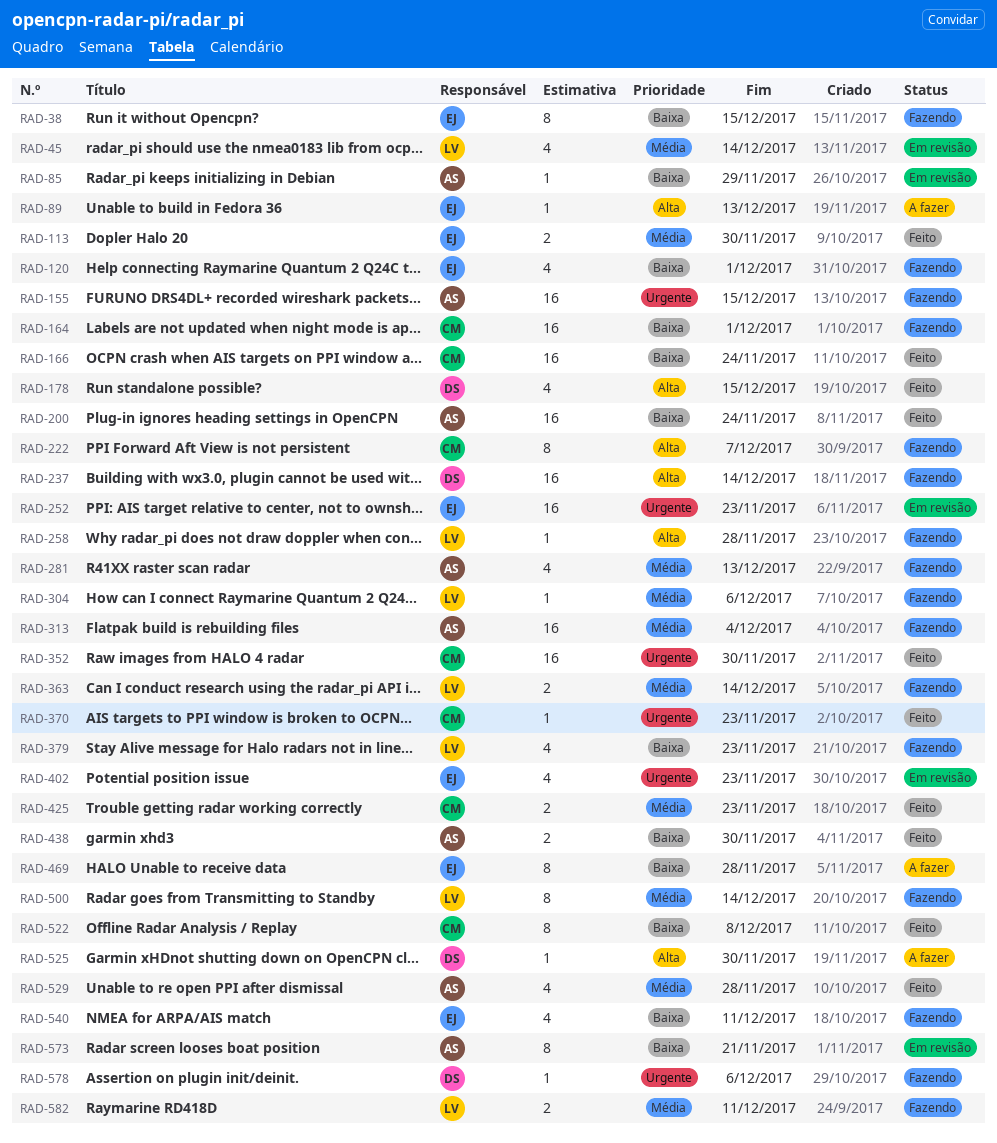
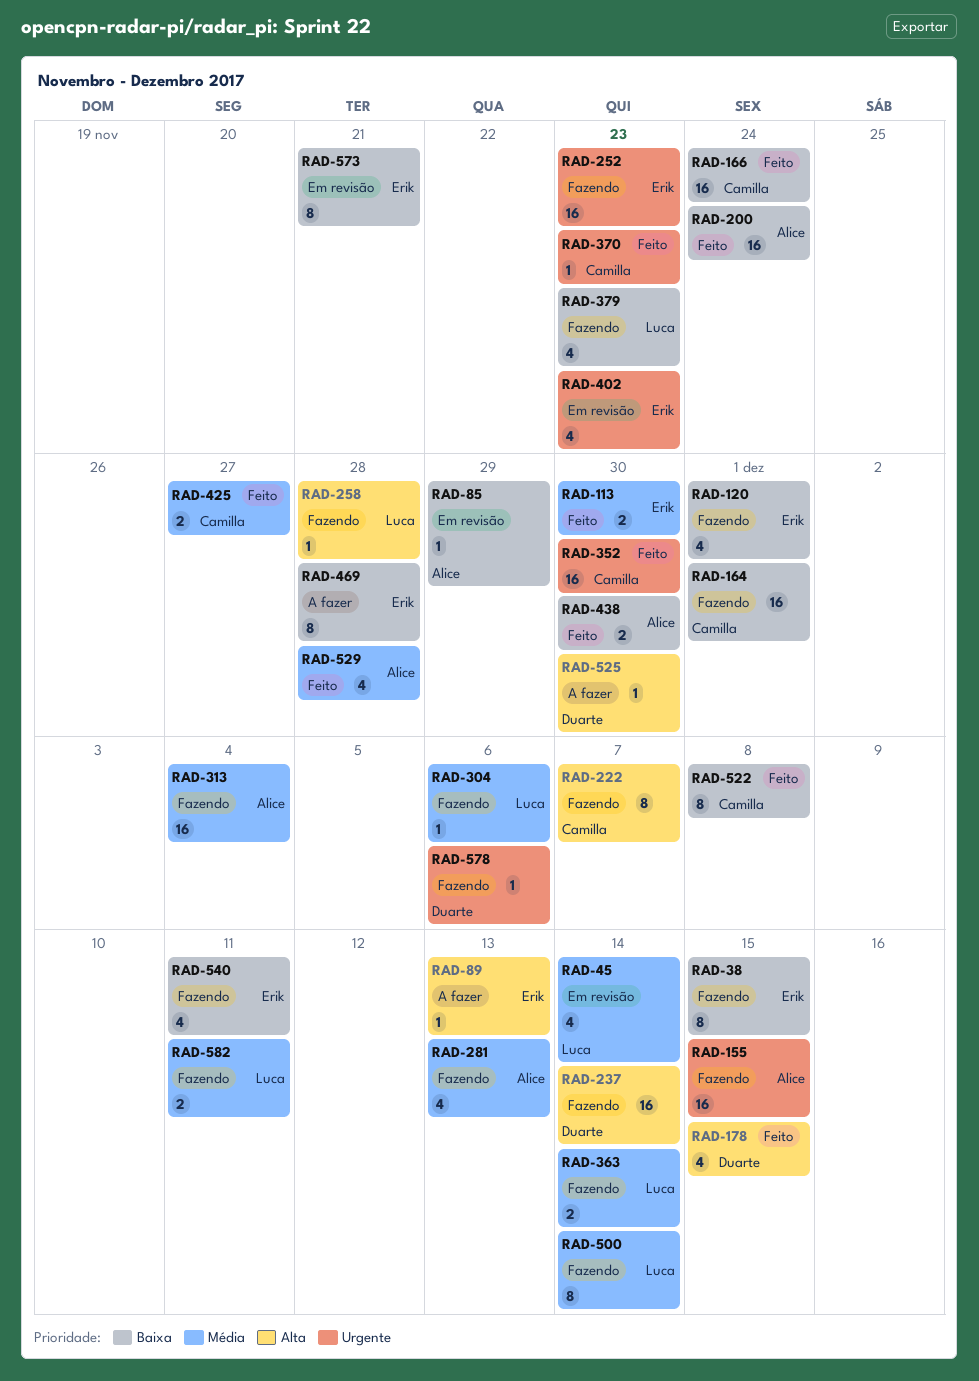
RAD-252, status: Em revisão -> Fazendo
RAD-425, due: Nov 23 -> Nov 27
RAD-573, owner: Alice -> Erik

